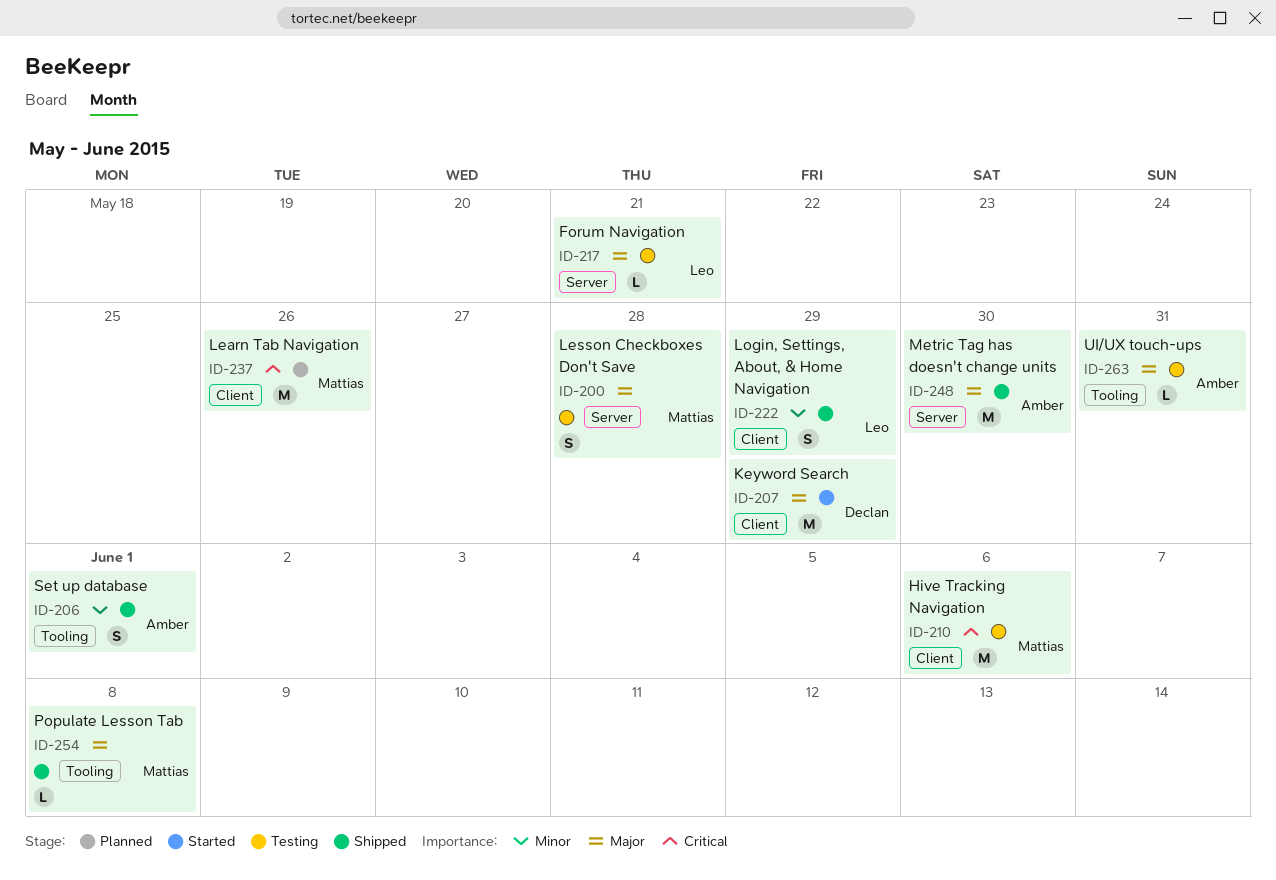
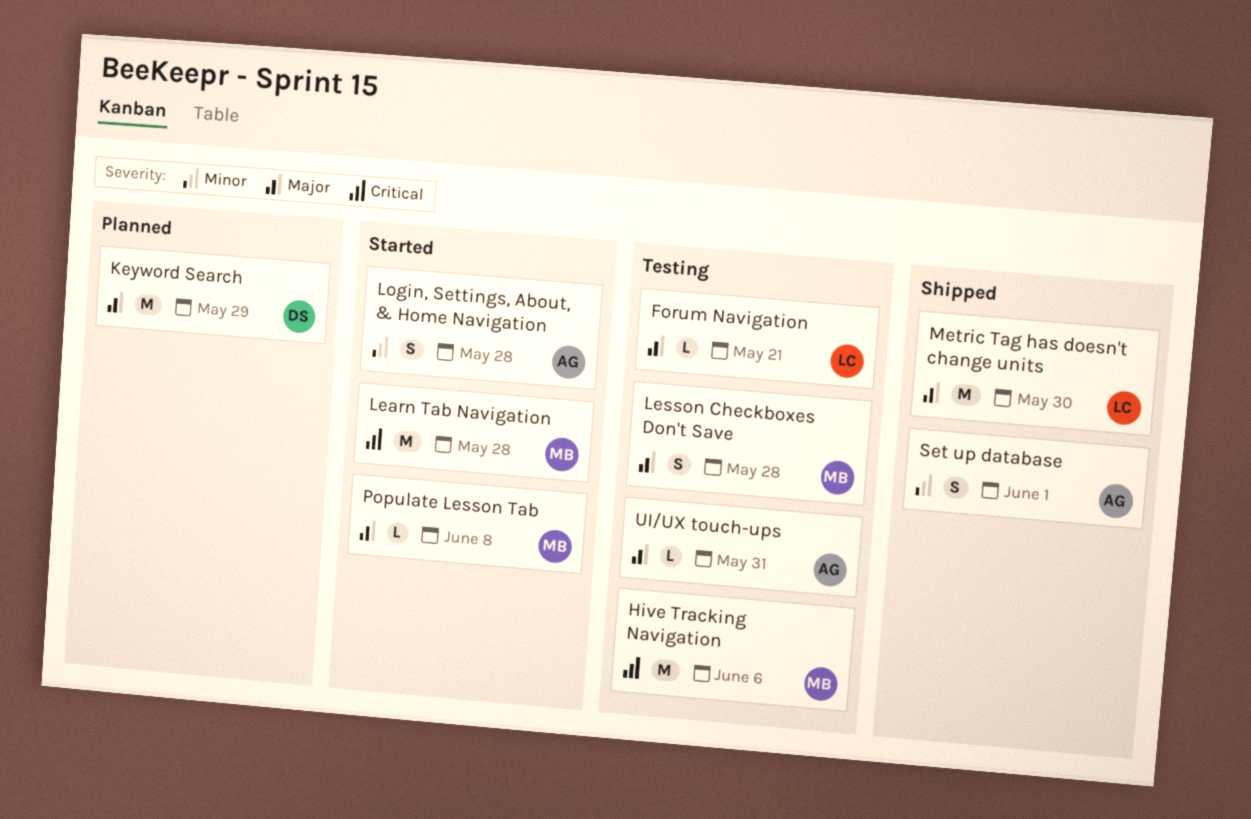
Keyword Search, status: Started -> Planned
Learn Tab Navigation, status: Planned -> Started
Learn Tab Navigation, due: May 26 -> May 28
Login, Settings, About, & Home Navigation, status: Shipped -> Started
Login, Settings, About, & Home Navigation, owner: Leo -> Amber
Login, Settings, About, & Home Navigation, due: May 29 -> May 28
Metric Tag has doesn't change units, owner: Amber -> Leo
Populate Lesson Tab, status: Shipped -> Started

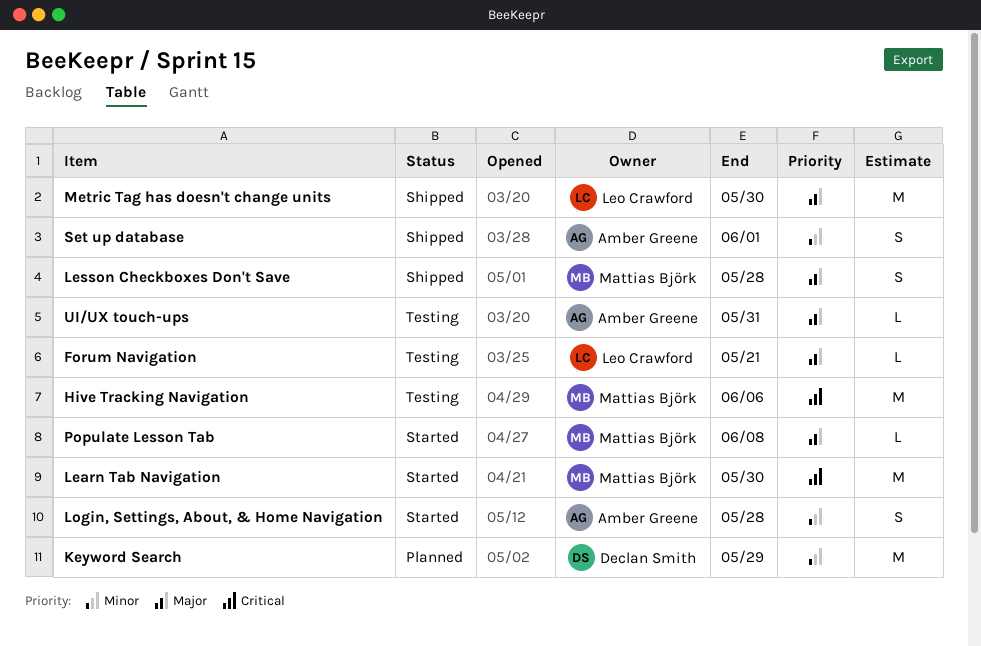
Keyword Search, priority: Major -> Minor
Learn Tab Navigation, due: May 28 -> May 30
Lesson Checkboxes Don't Save, status: Testing -> Shipped

